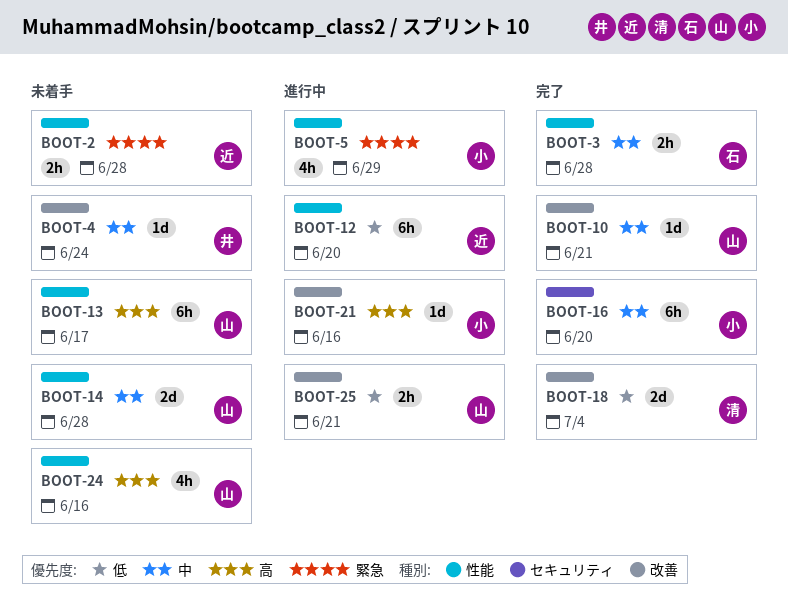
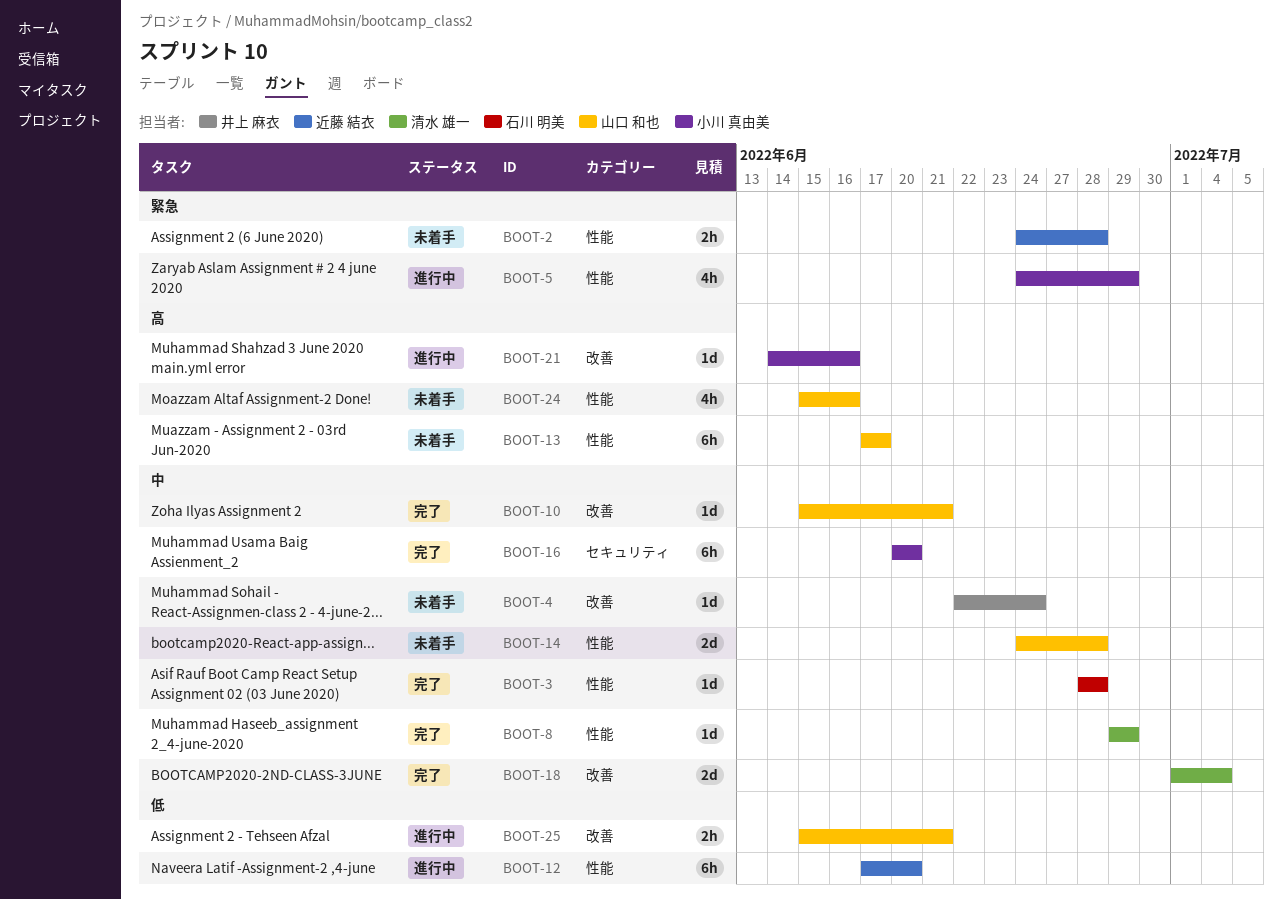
BOOT-3, estimate: 2h -> 1d
BOOT-8: none -> present
BOOT-18, priority: 低 -> 中

